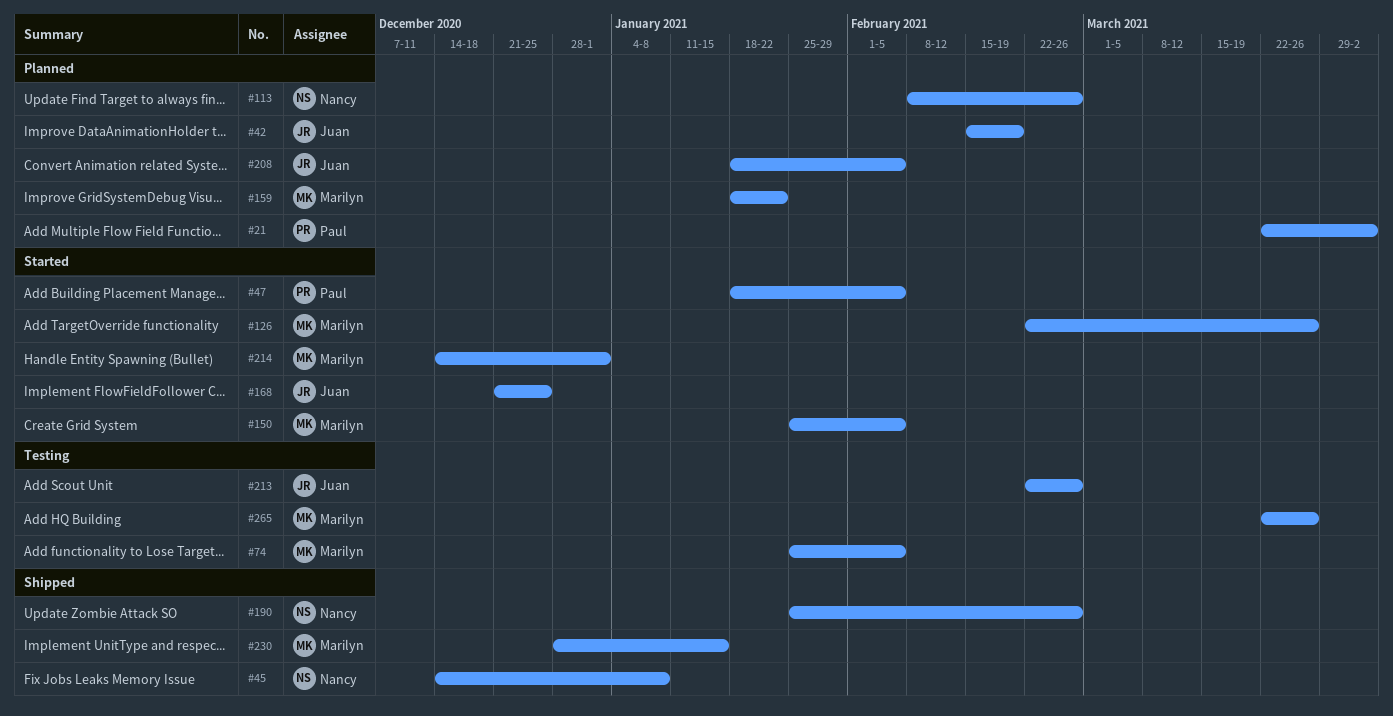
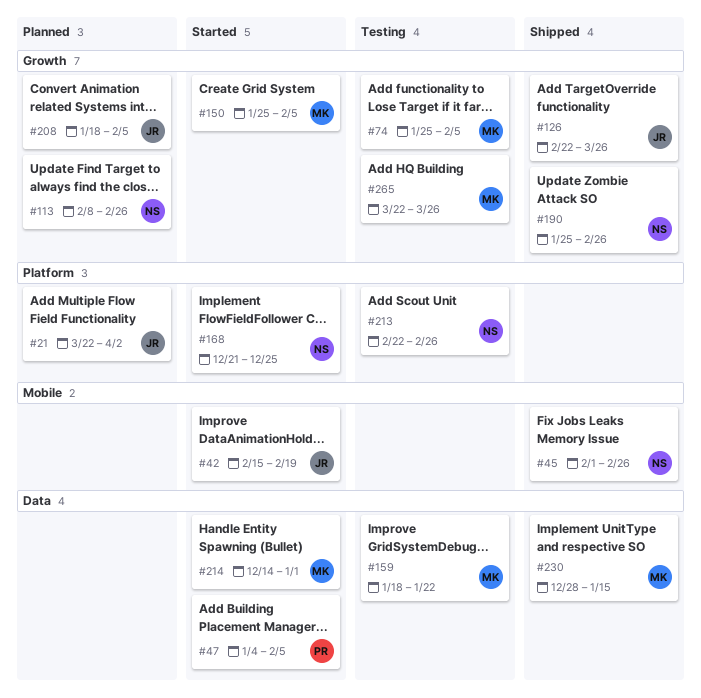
#21, owner: Paul -> Juan
#42, status: Planned -> Started
#45, start: Dec 14 -> Feb 1
#45, due: Jan 8 -> Feb 26
#47, start: Jan 18 -> Jan 4
#126, status: Started -> Shipped
#126, owner: Marilyn -> Juan
#159, status: Planned -> Testing
#168, owner: Juan -> Nancy
#213, owner: Juan -> Nancy

